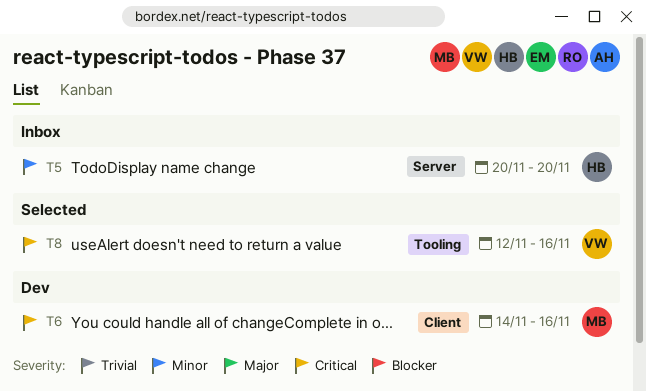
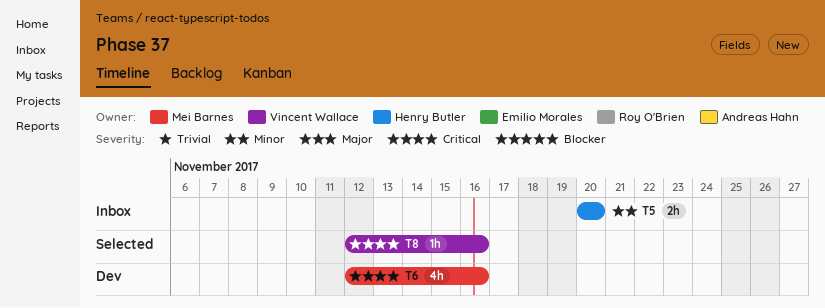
T6, start: Nov 14 -> Nov 12

